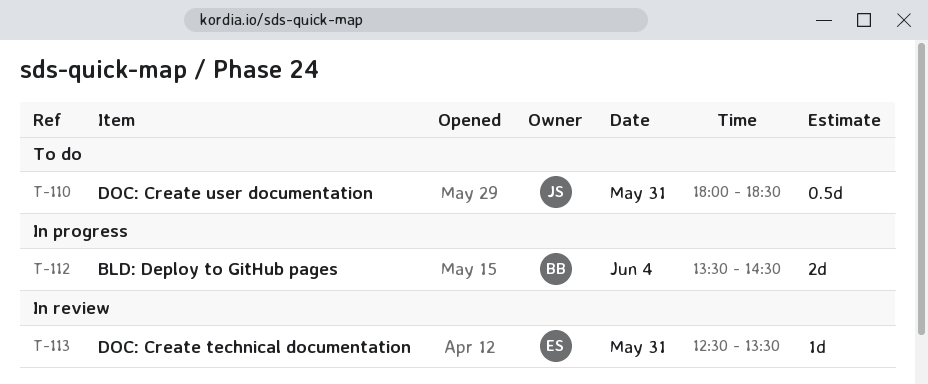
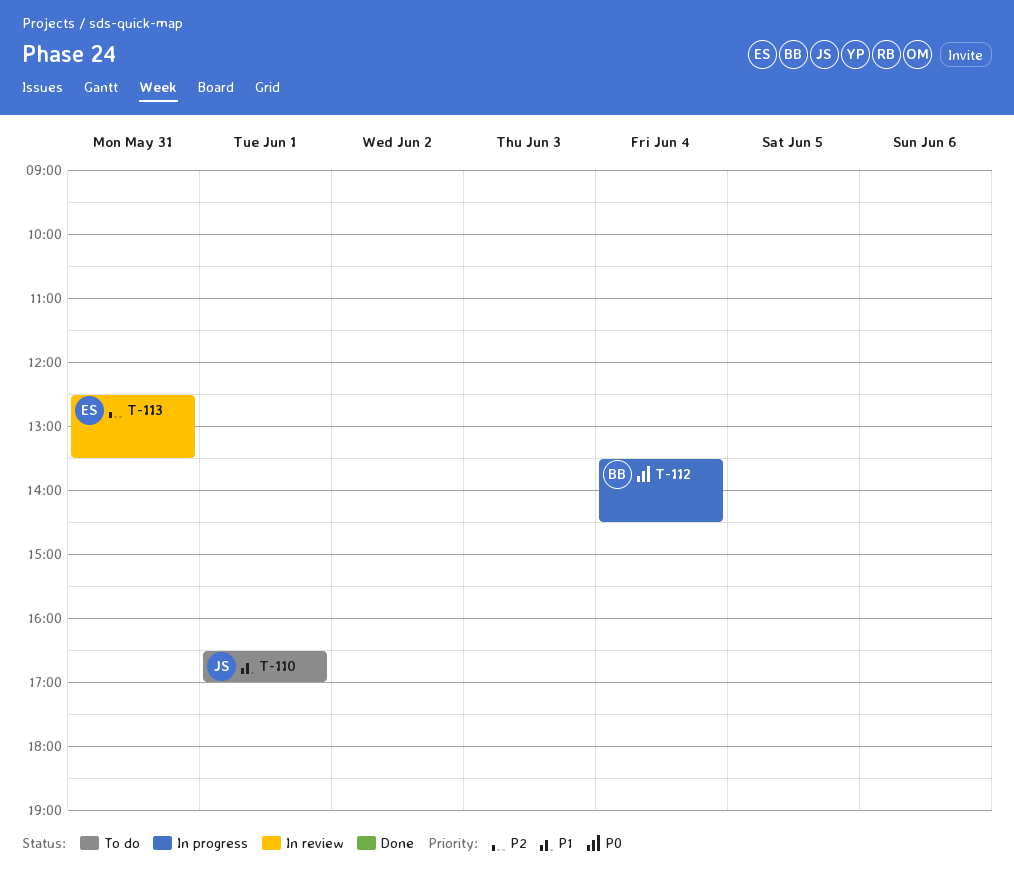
T-110, day: May 31 -> Jun 1
T-110, begins: 18:00 -> 16:30
T-110, ends: 18:30 -> 17:00

